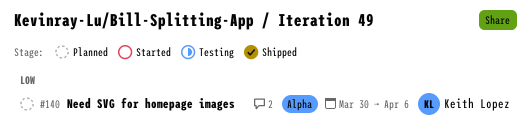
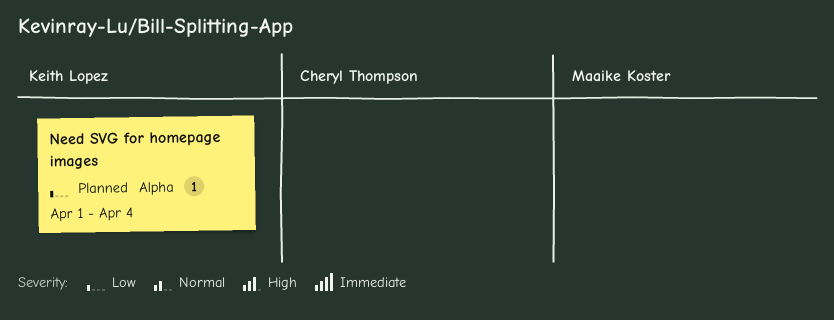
Need SVG for homepage images, start: Mar 30 -> Apr 1
Need SVG for homepage images, due: Apr 6 -> Apr 4

